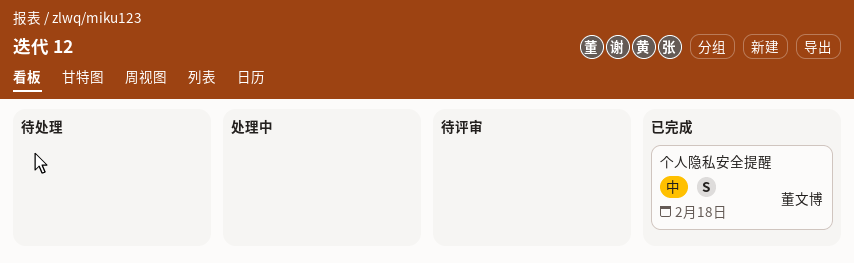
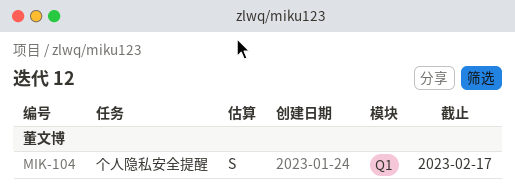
个人隐私安全提醒, due: Feb 18 -> Feb 17

